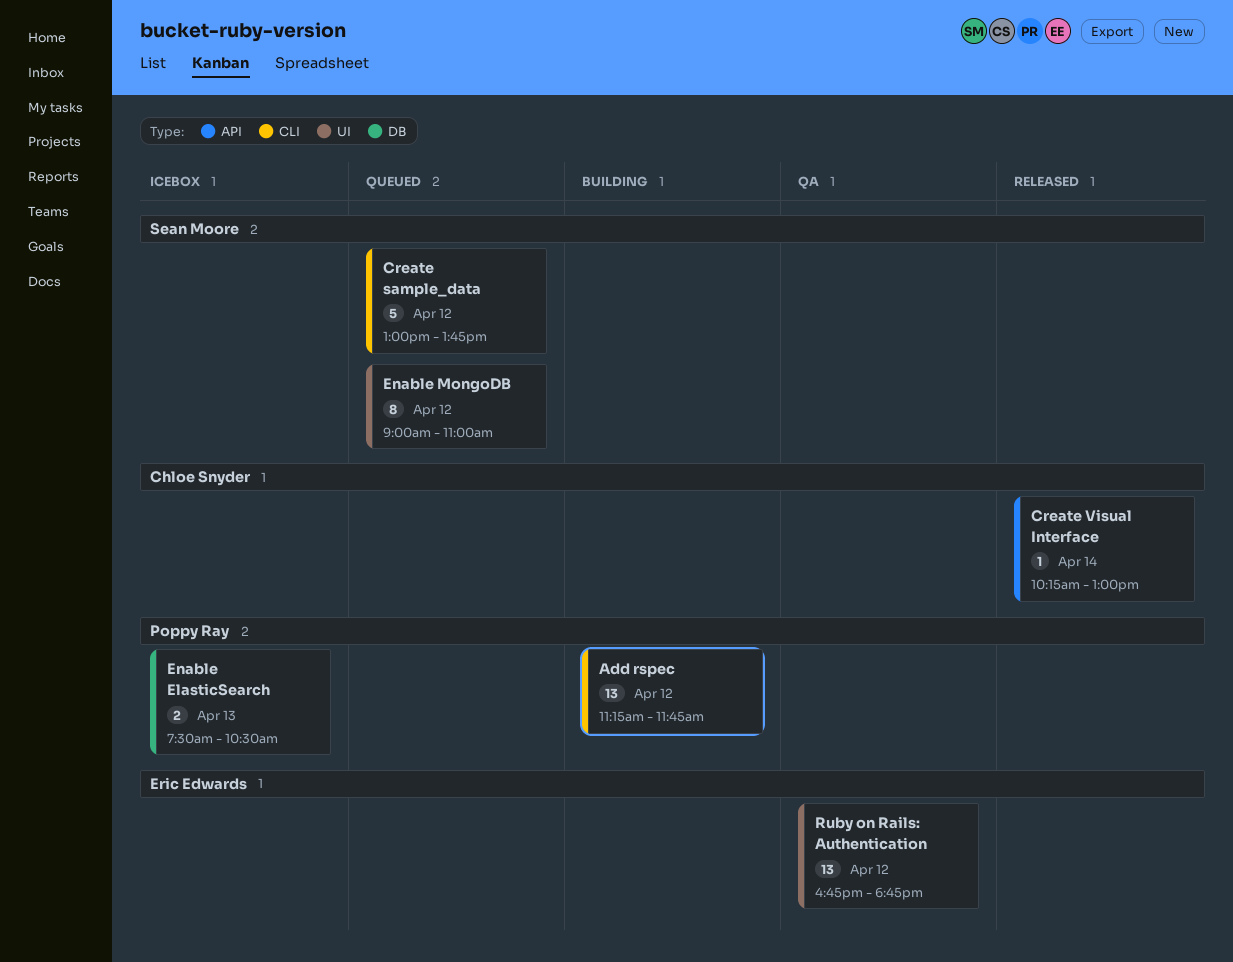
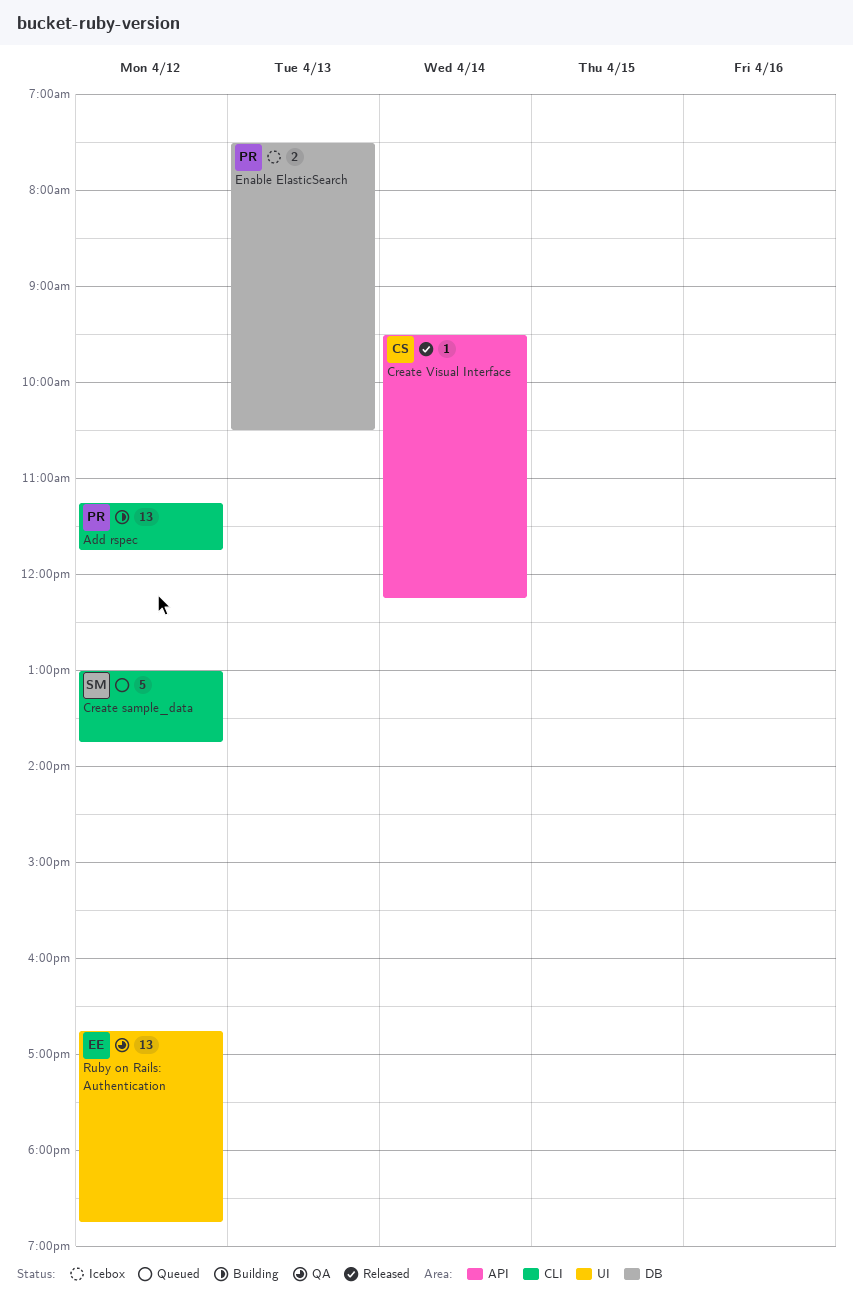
Create Visual Interface, begins: 10:15 -> 09:30
Create Visual Interface, ends: 13:00 -> 12:15
Enable MongoDB: present -> none

